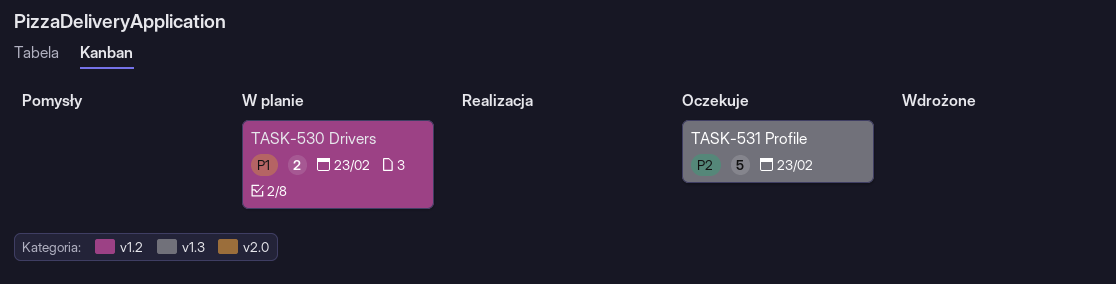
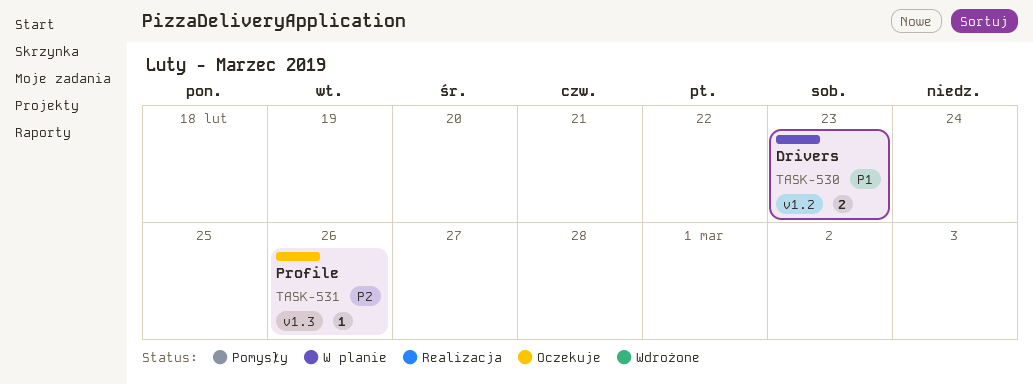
TASK-531, estimate: 5 -> 1
TASK-531, due: Feb 23 -> Feb 26

